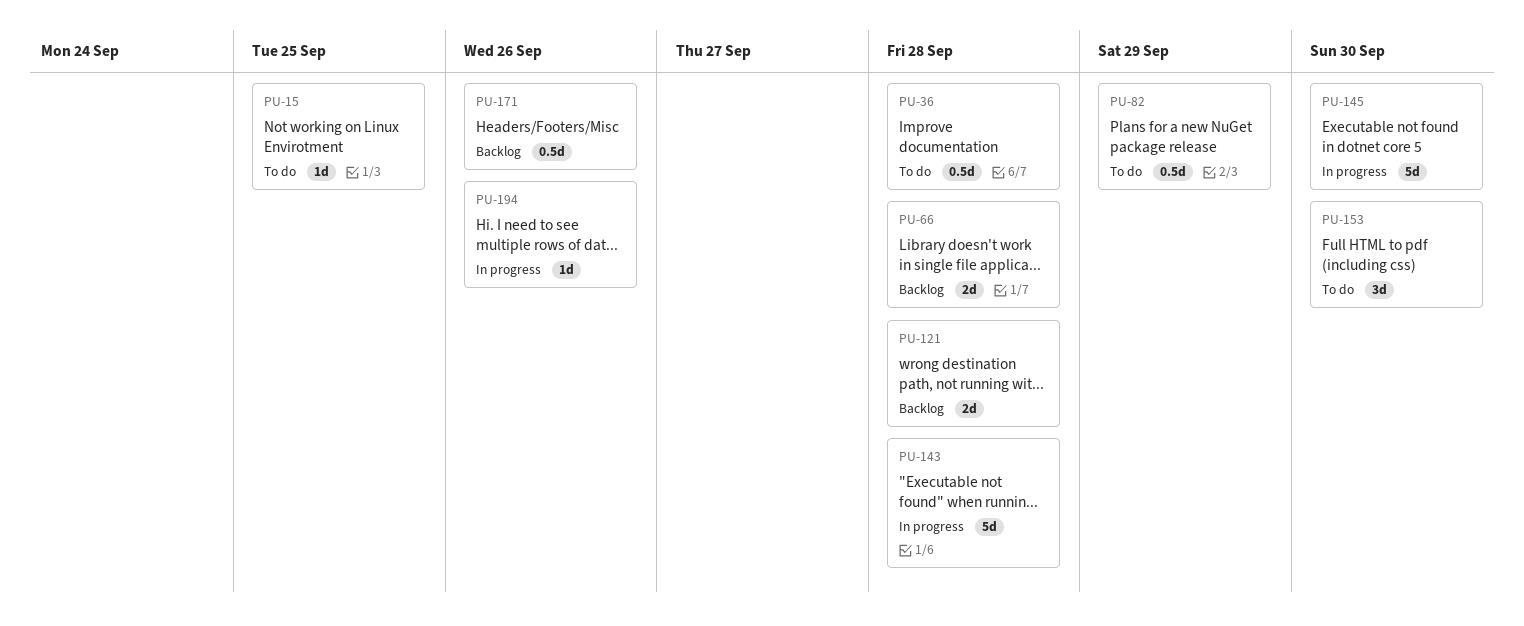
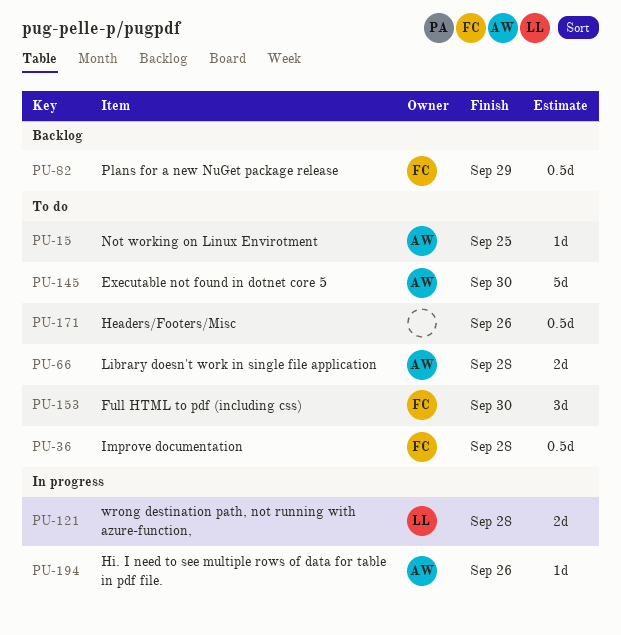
PU-66, status: Backlog -> To do
PU-82, status: To do -> Backlog
PU-121, status: Backlog -> In progress
PU-143: present -> none
PU-145, status: In progress -> To do
PU-171, status: Backlog -> To do

